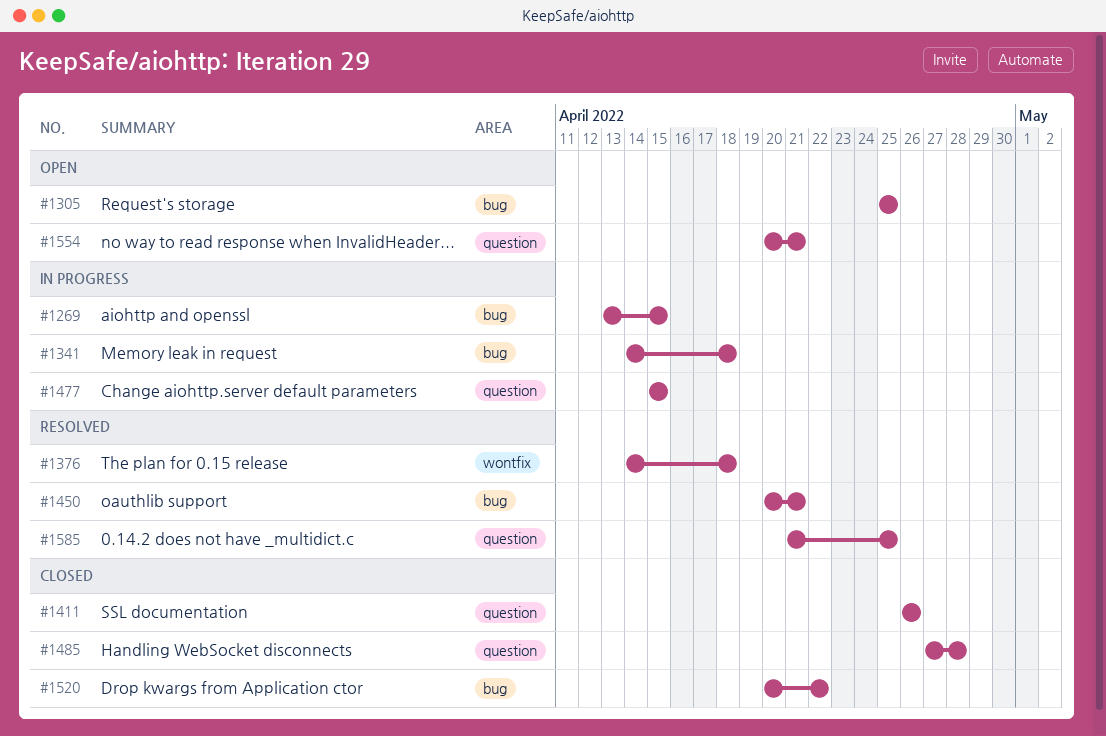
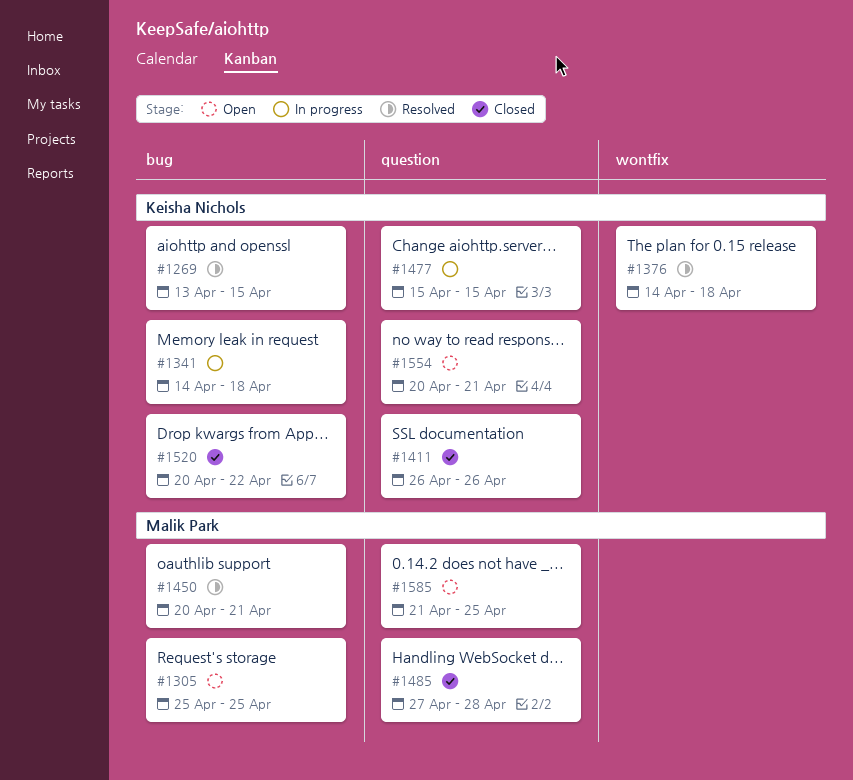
#1269, status: In progress -> Resolved
#1585, status: Resolved -> Open

